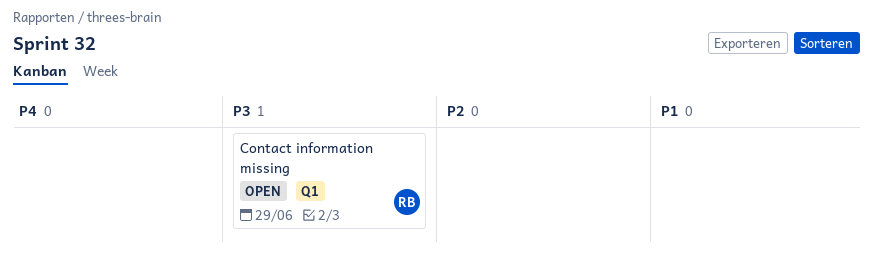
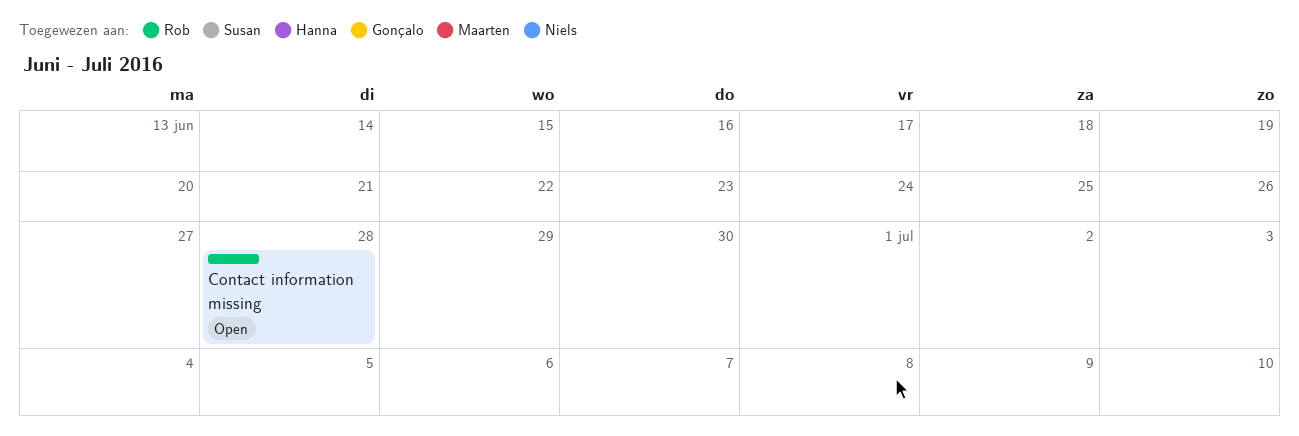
Contact information missing, due: Jun 29 -> Jun 28

